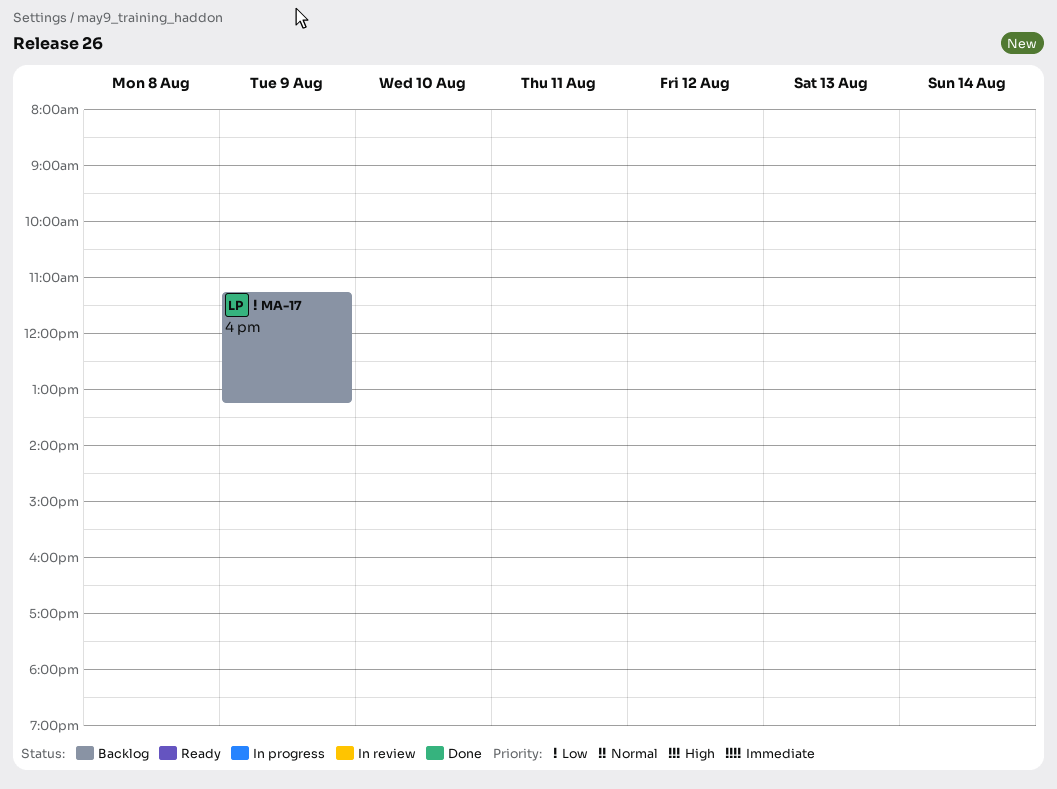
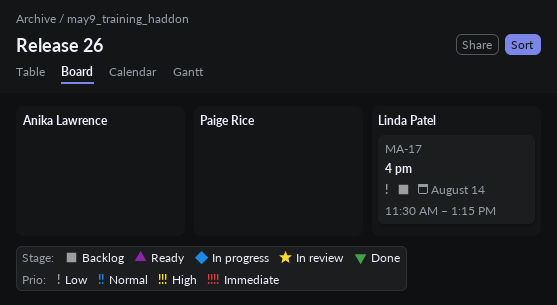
MA-17, day: Aug 9 -> Aug 14
MA-17, begins: 11:15 -> 11:30

